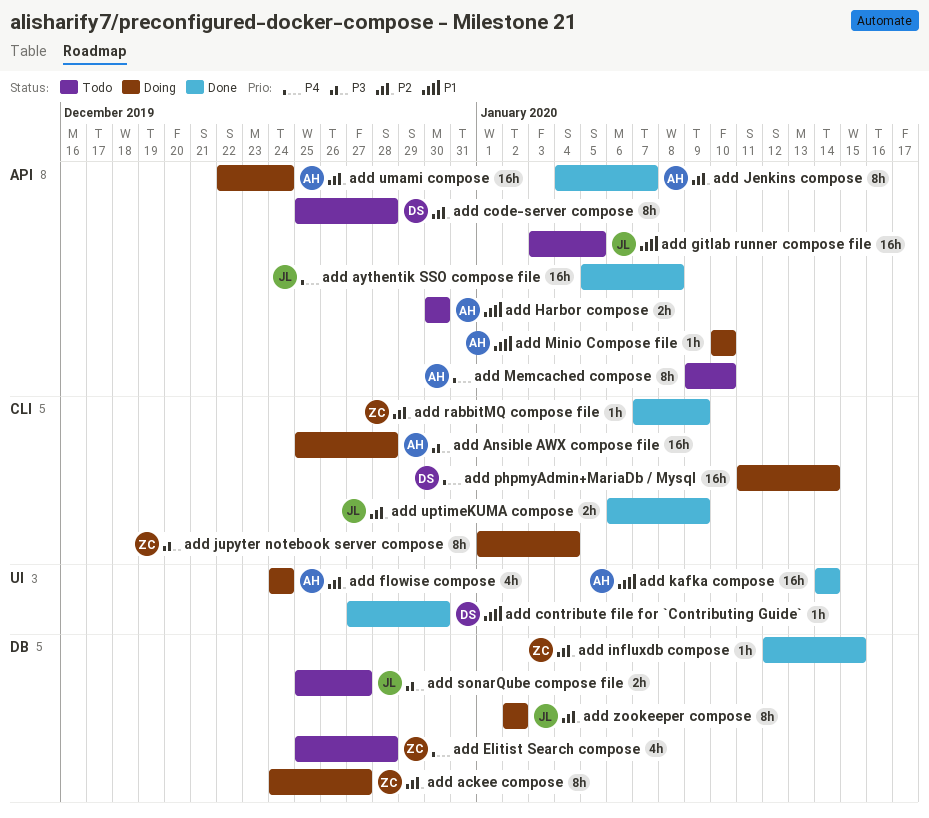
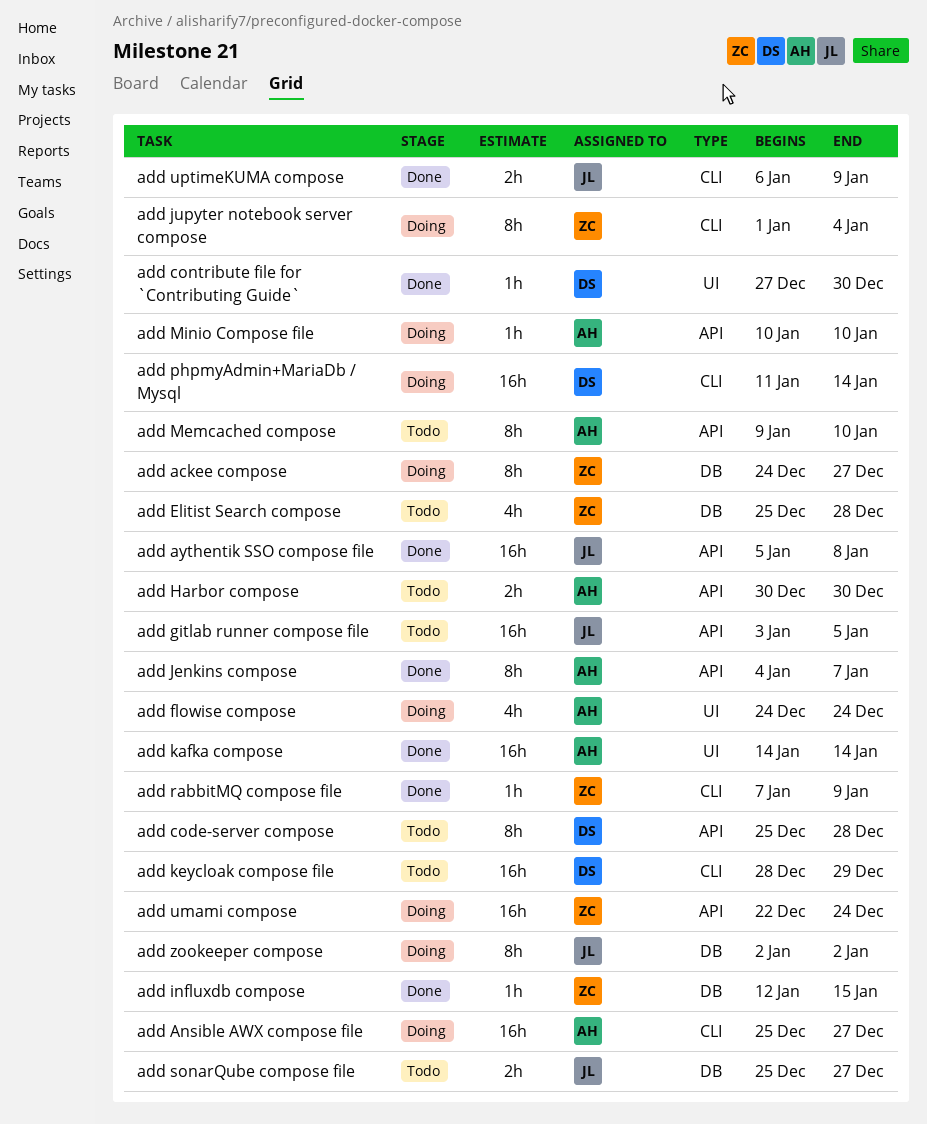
add Ansible AWX compose file, due: Dec 28 -> Dec 27
add keycloak compose file: none -> present
add umami compose, owner: AH -> ZC

